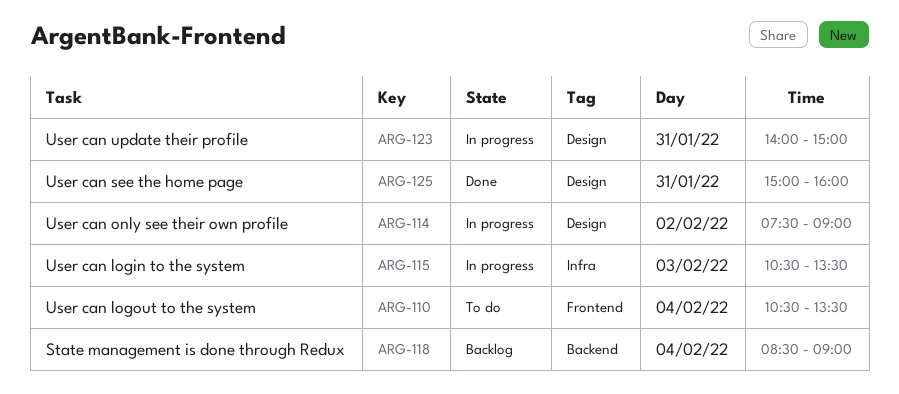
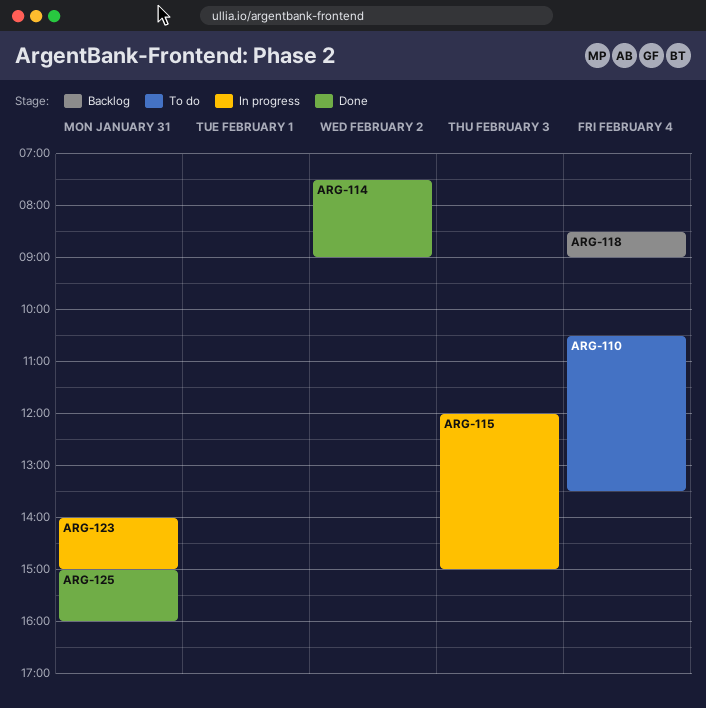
ARG-114, status: In progress -> Done
ARG-115, begins: 10:30 -> 12:00
ARG-115, ends: 13:30 -> 15:00

